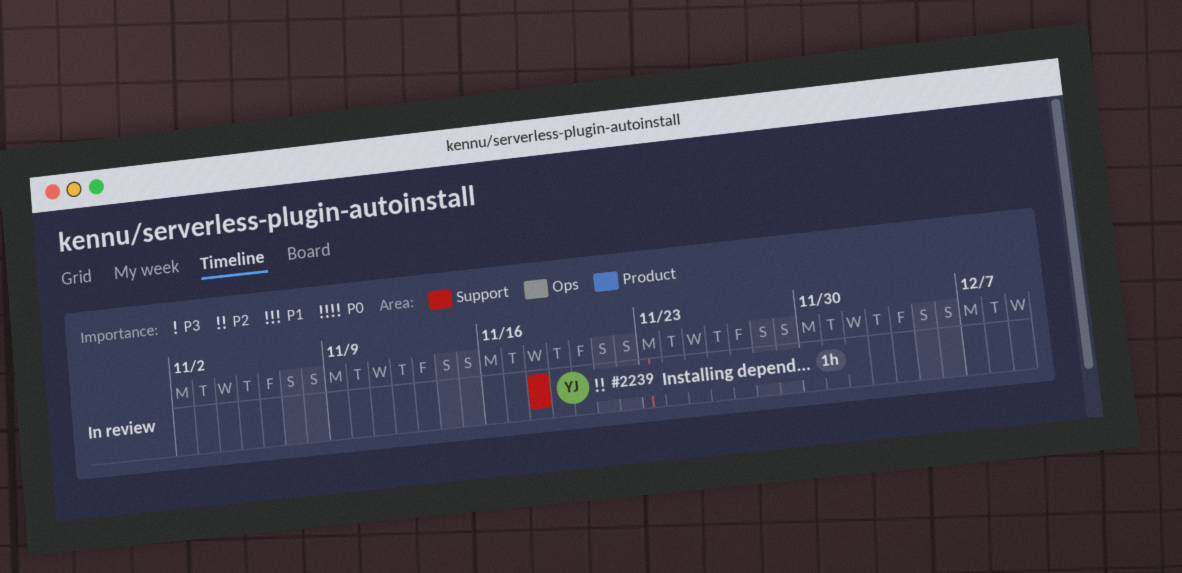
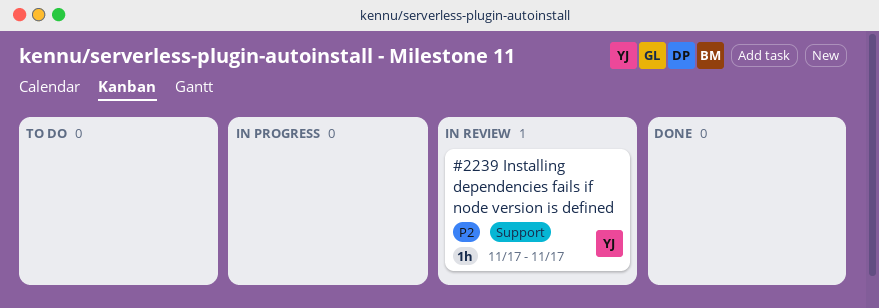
#2239, start: Nov 18 -> Nov 17
#2239, due: Nov 18 -> Nov 17

